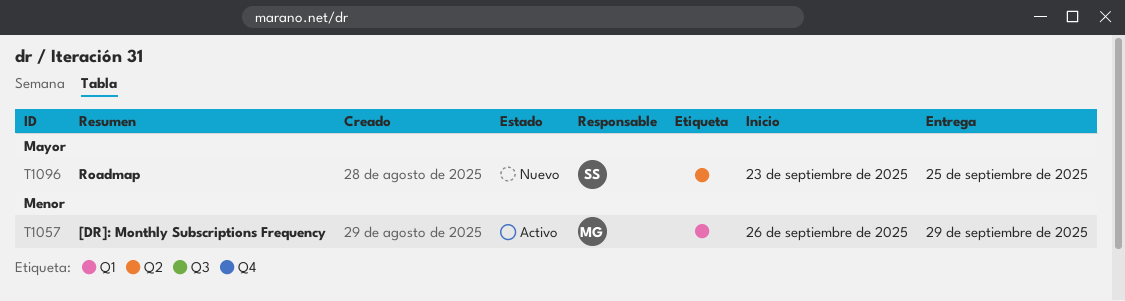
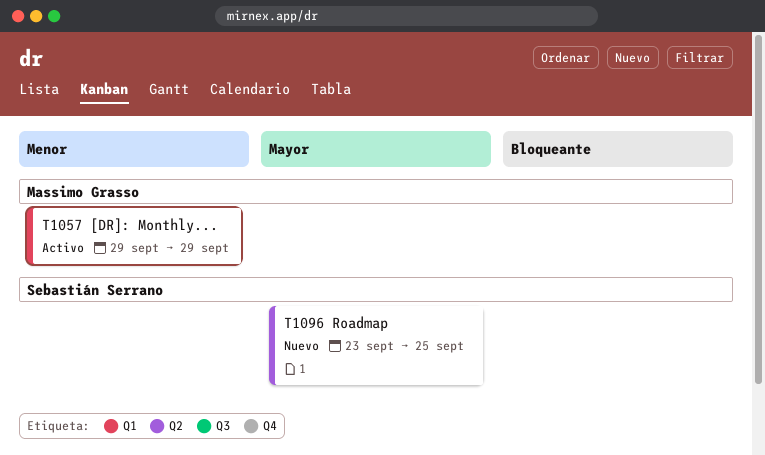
T1057, start: Sep 26 -> Sep 29

